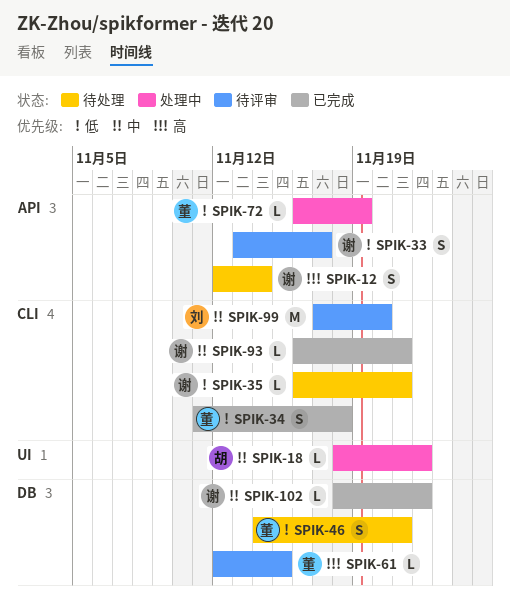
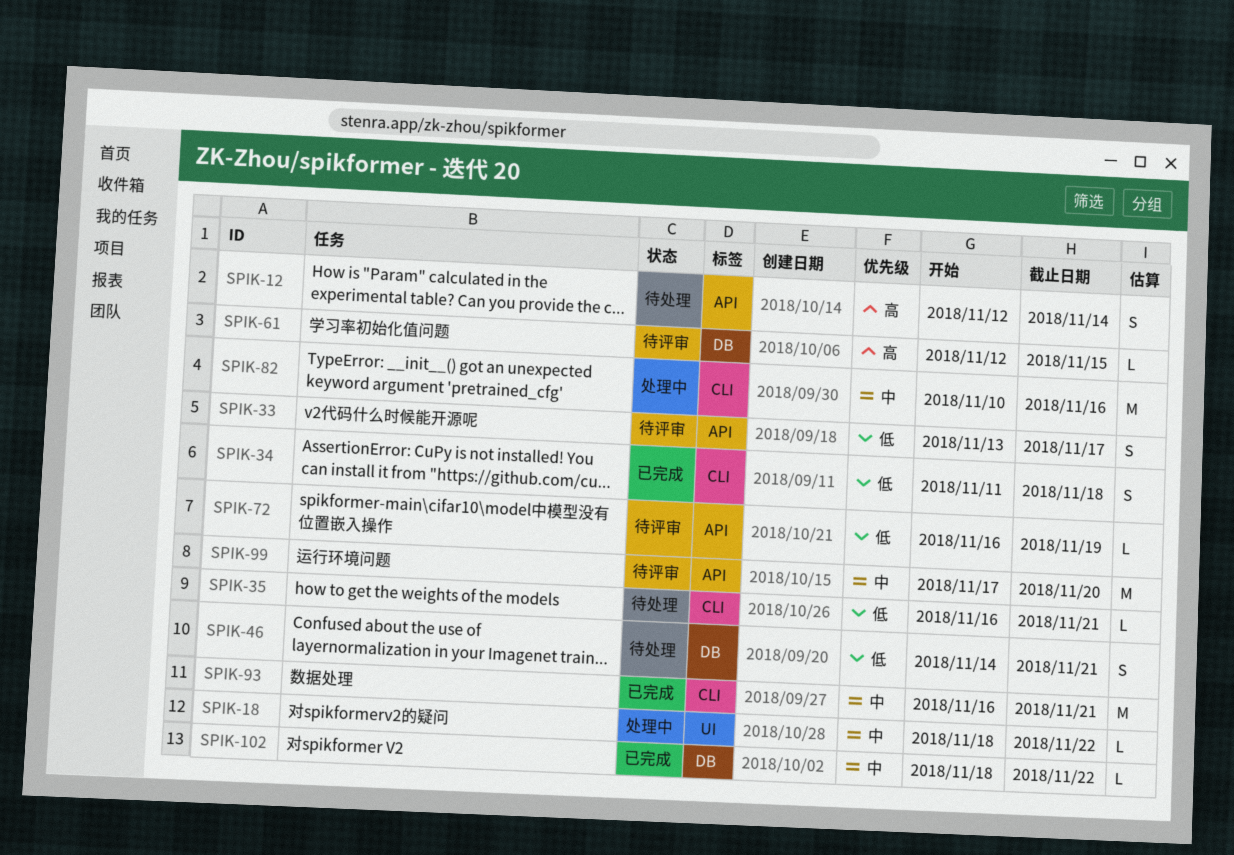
SPIK-72, status: 处理中 -> 待评审
SPIK-82: none -> present
SPIK-93, estimate: L -> M
SPIK-99, label: CLI -> API

